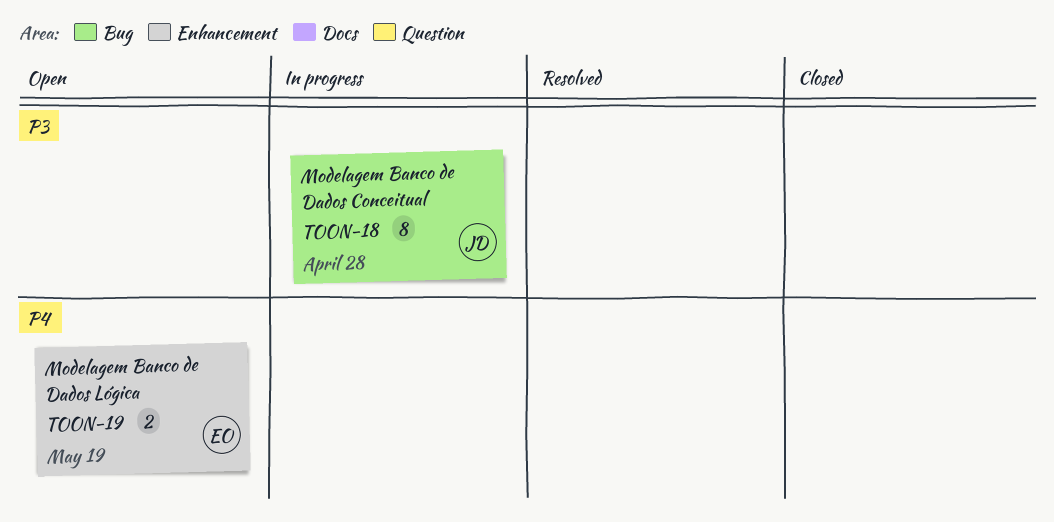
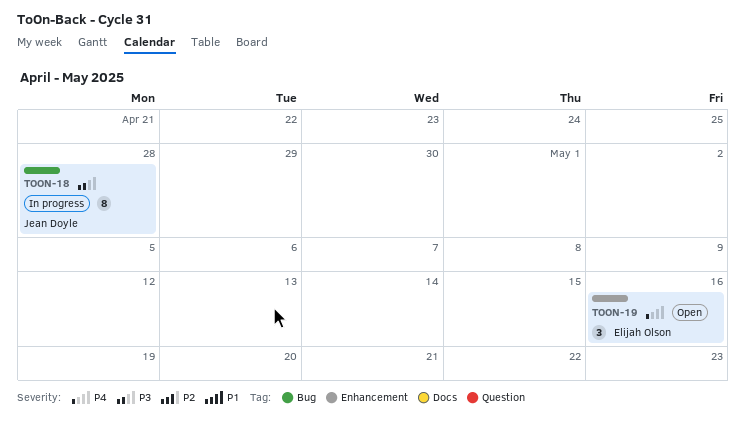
TOON-19, estimate: 2 -> 3
TOON-19, due: May 19 -> May 16

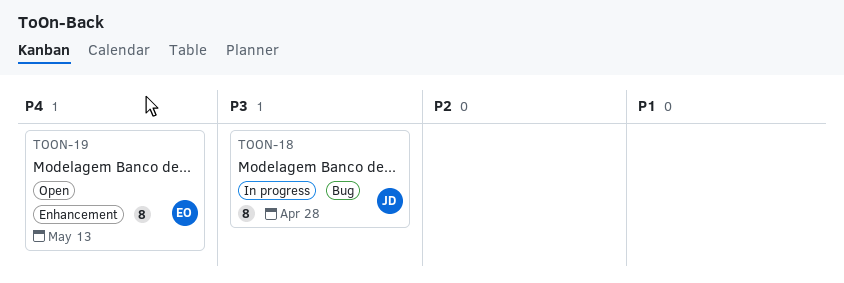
TOON-19, estimate: 3 -> 8
TOON-19, due: May 16 -> May 13

